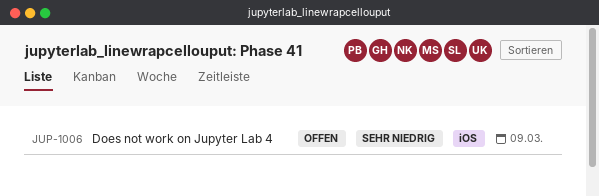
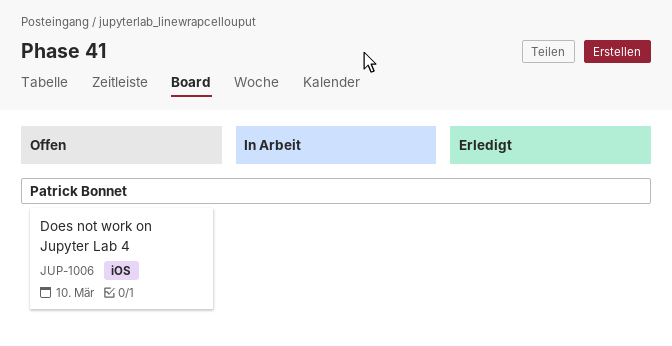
JUP-1006, due: Mar 9 -> Mar 10

